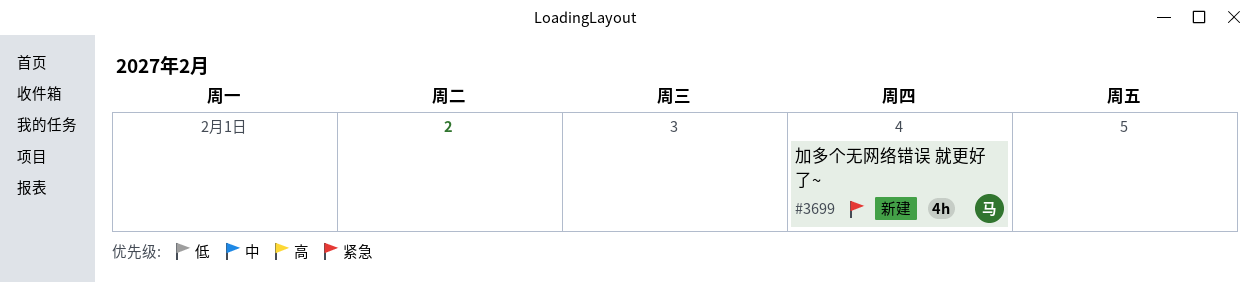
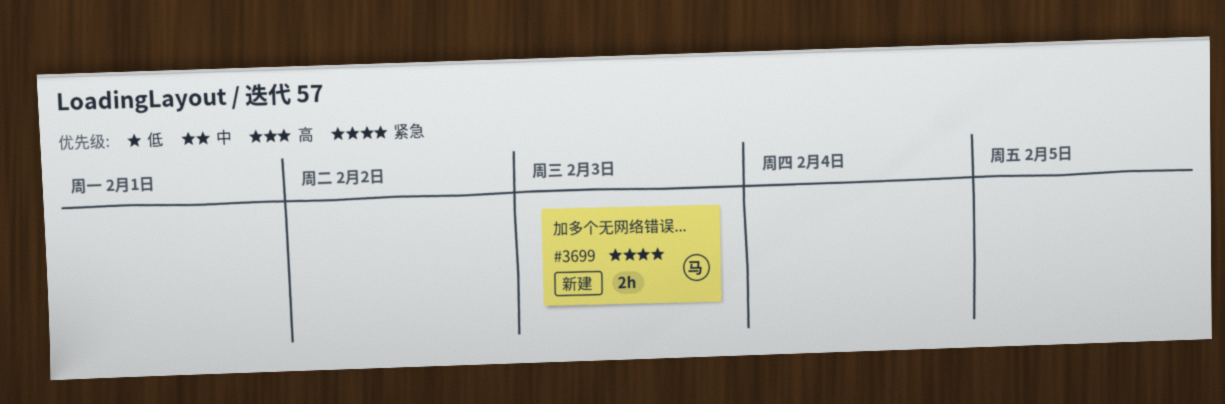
#3699, estimate: 4h -> 2h
#3699, due: Feb 4 -> Feb 3

